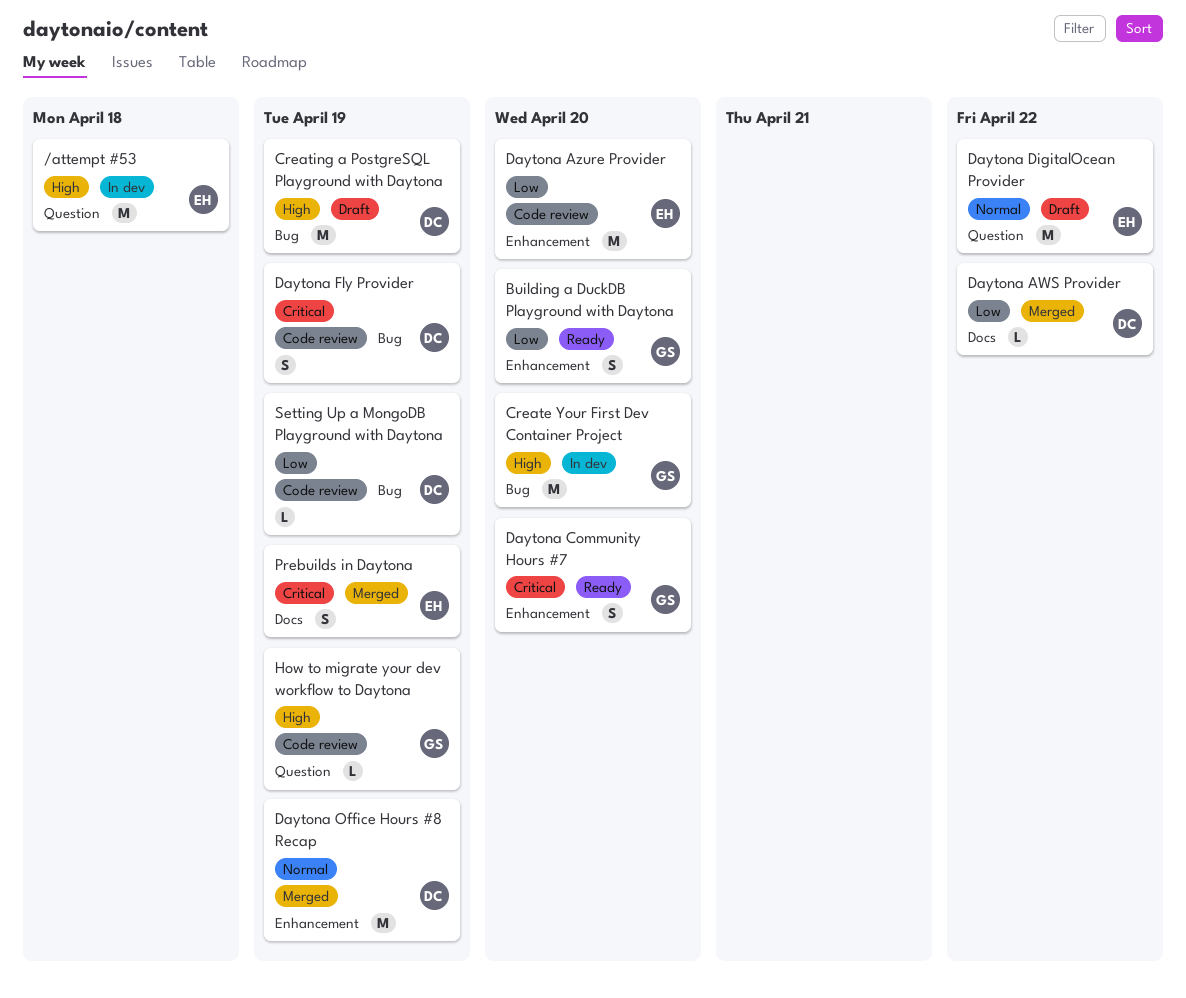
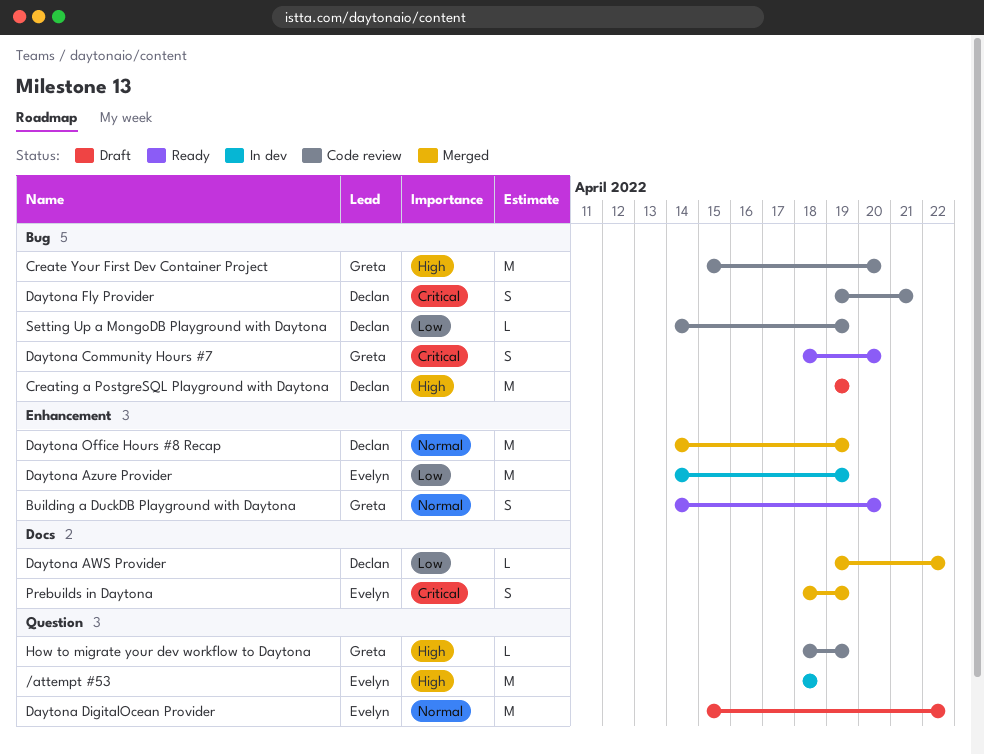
Building a DuckDB Playground with Daytona, priority: Low -> Normal
Create Your First Dev Container Project, status: In dev -> Code review
Daytona Azure Provider, status: Code review -> In dev
Daytona Azure Provider, due: Apr 20 -> Apr 19
Daytona Community Hours #7, label: Enhancement -> Bug
Daytona Fly Provider, due: Apr 19 -> Apr 21

